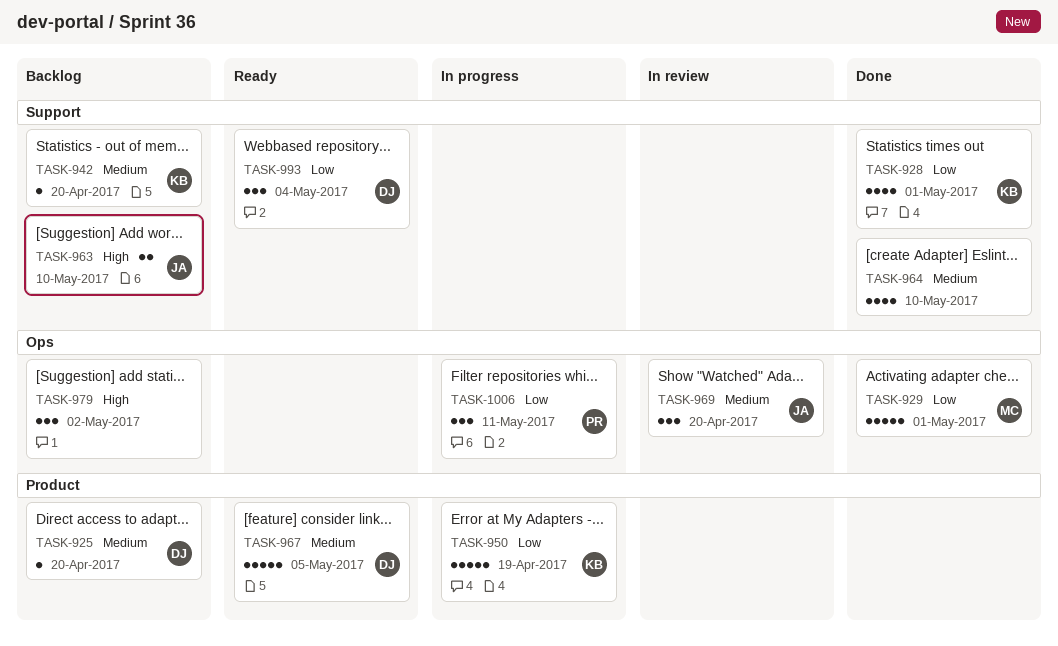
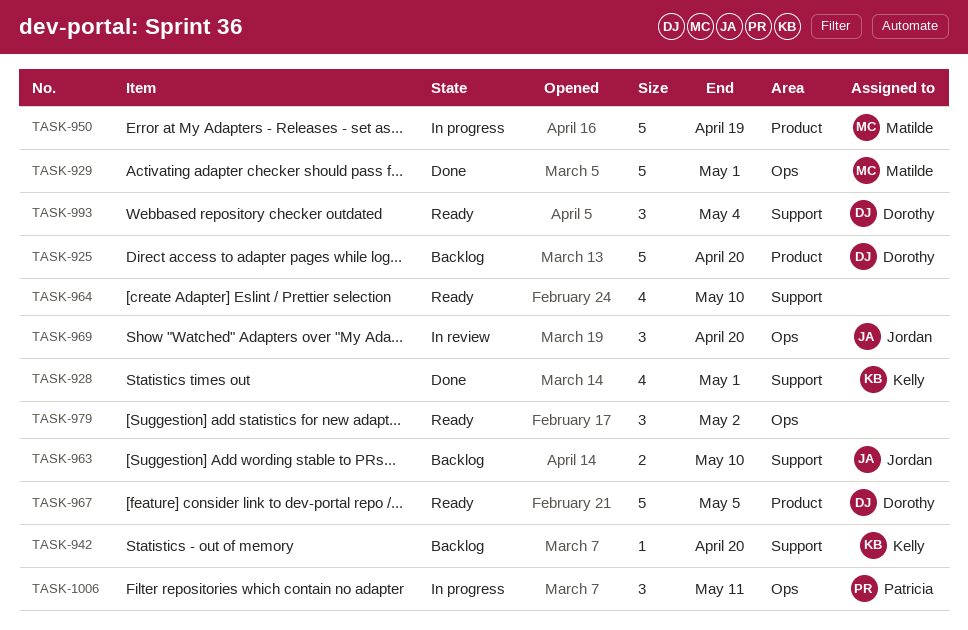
TASK-925, estimate: 1 -> 5
TASK-950, owner: Kelly -> Matilde
TASK-964, status: Done -> Ready
TASK-979, status: Backlog -> Ready

